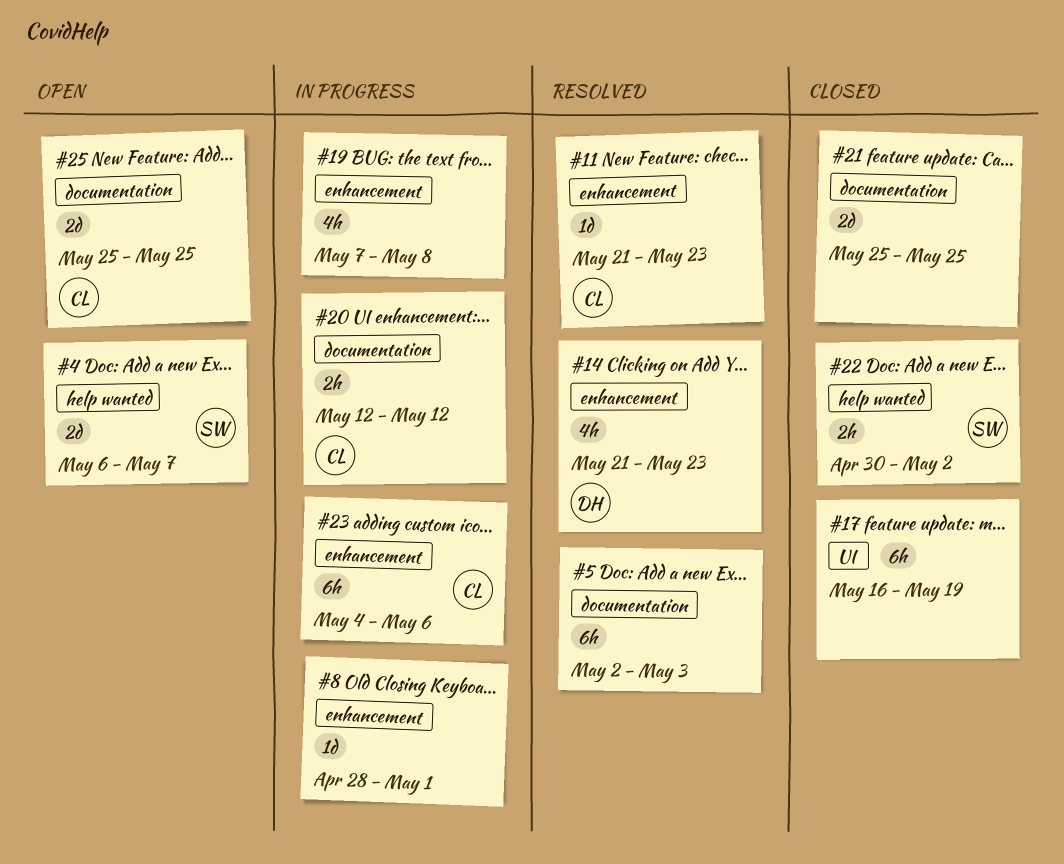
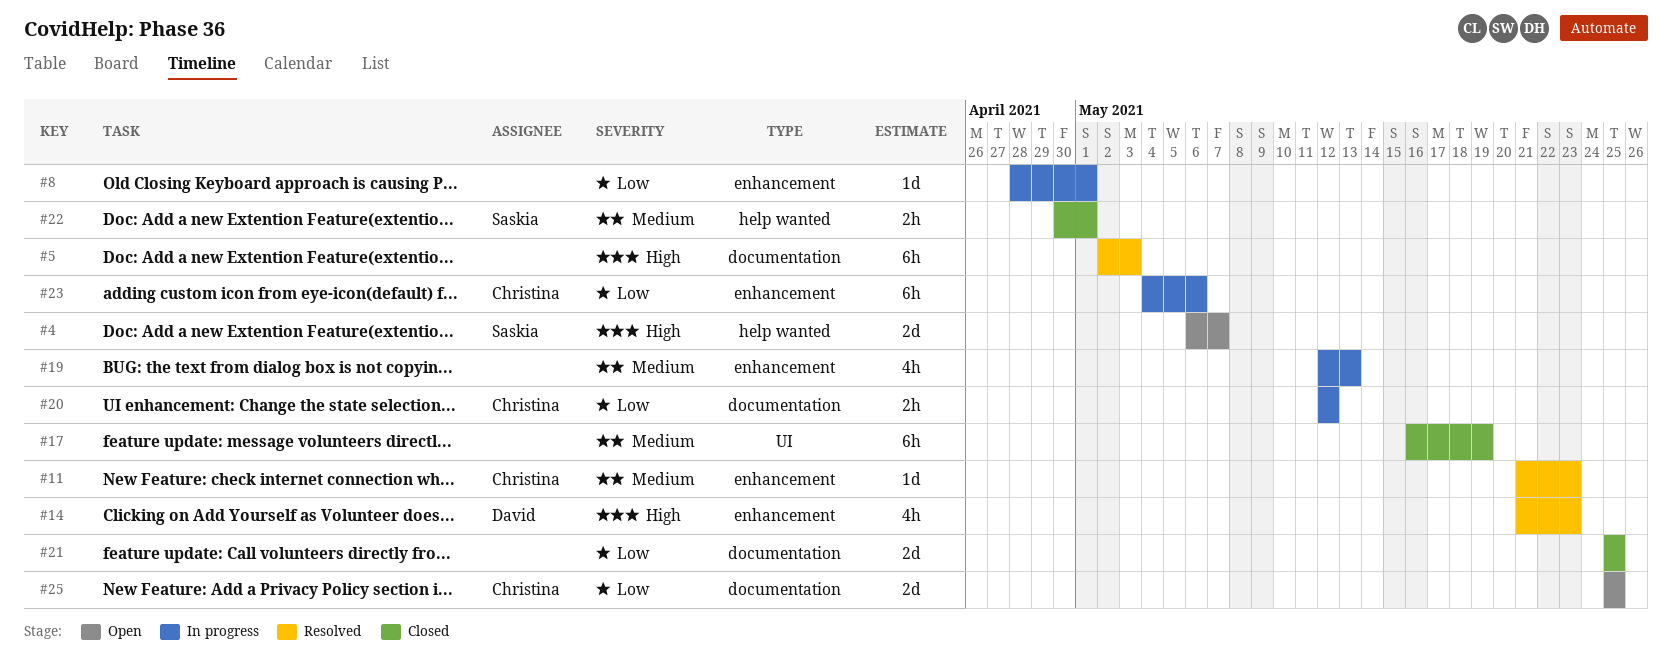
#19, start: May 7 -> May 12
#19, due: May 8 -> May 13
#22, due: May 2 -> May 1

